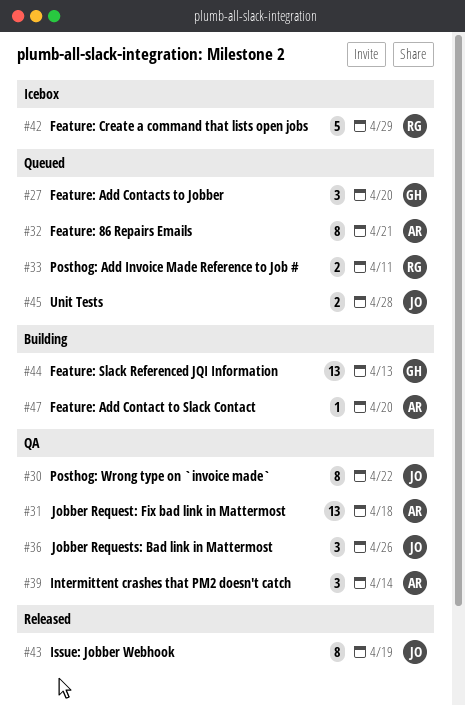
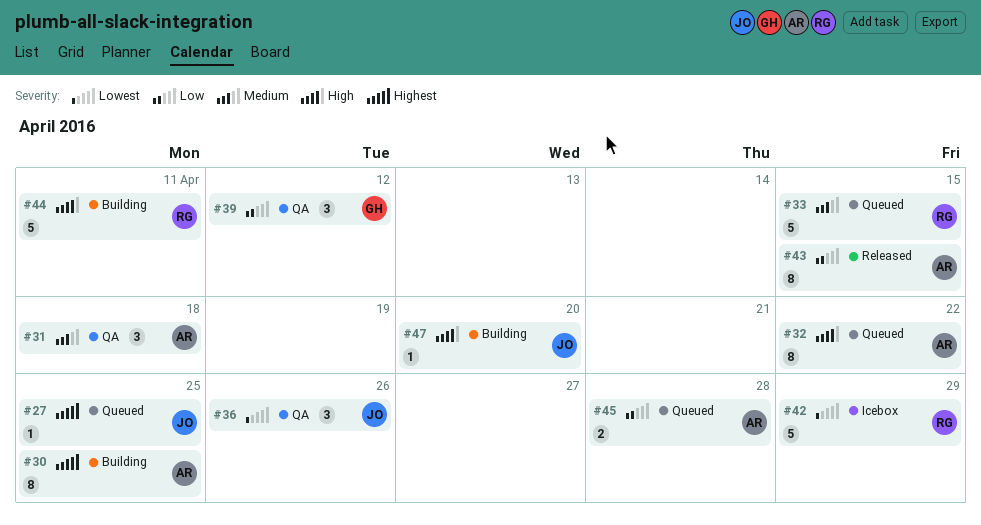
#27, owner: GH -> JO
#27, estimate: 3 -> 1
#27, due: Apr 20 -> Apr 25
#30, status: QA -> Building
#30, owner: JO -> AR
#30, due: Apr 22 -> Apr 25
#31, estimate: 13 -> 3
#32, due: Apr 21 -> Apr 22
#33, estimate: 2 -> 5
#33, due: Apr 11 -> Apr 15
#39, owner: AR -> GH
#39, due: Apr 14 -> Apr 12
#43, owner: JO -> AR
#43, due: Apr 19 -> Apr 15
#44, owner: GH -> RG
#44, estimate: 13 -> 5
#44, due: Apr 13 -> Apr 11
#45, owner: JO -> AR
#47, owner: AR -> JO

